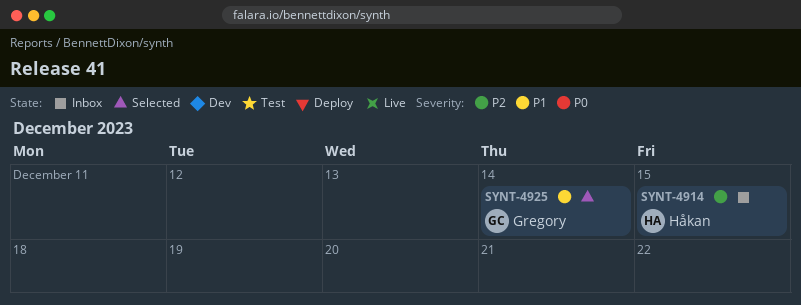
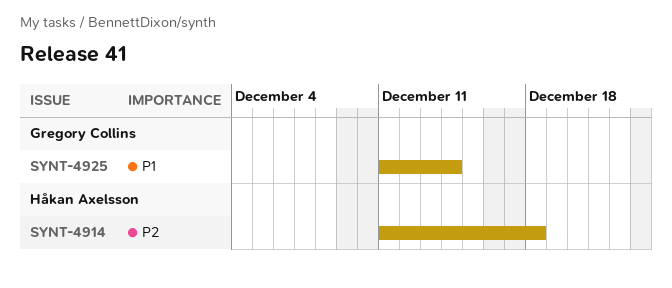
SYNT-4914, due: Dec 15 -> Dec 18

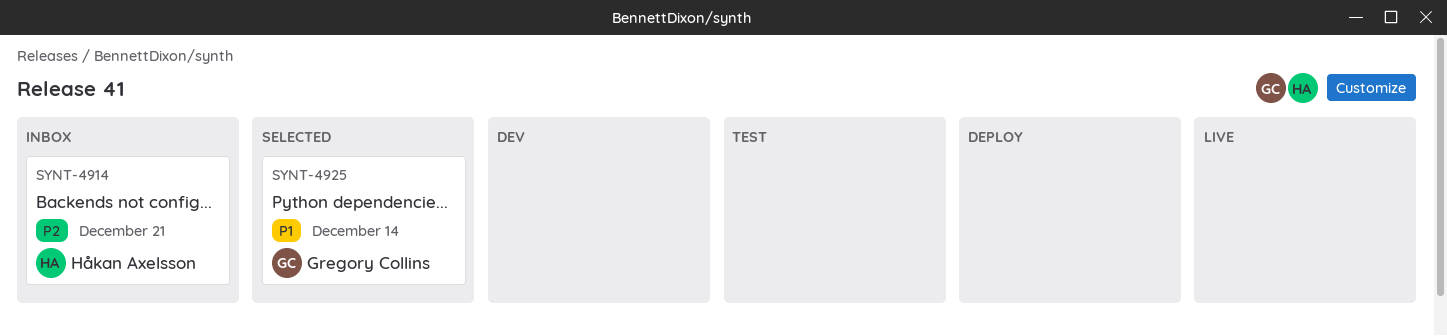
SYNT-4914, due: Dec 18 -> Dec 21

